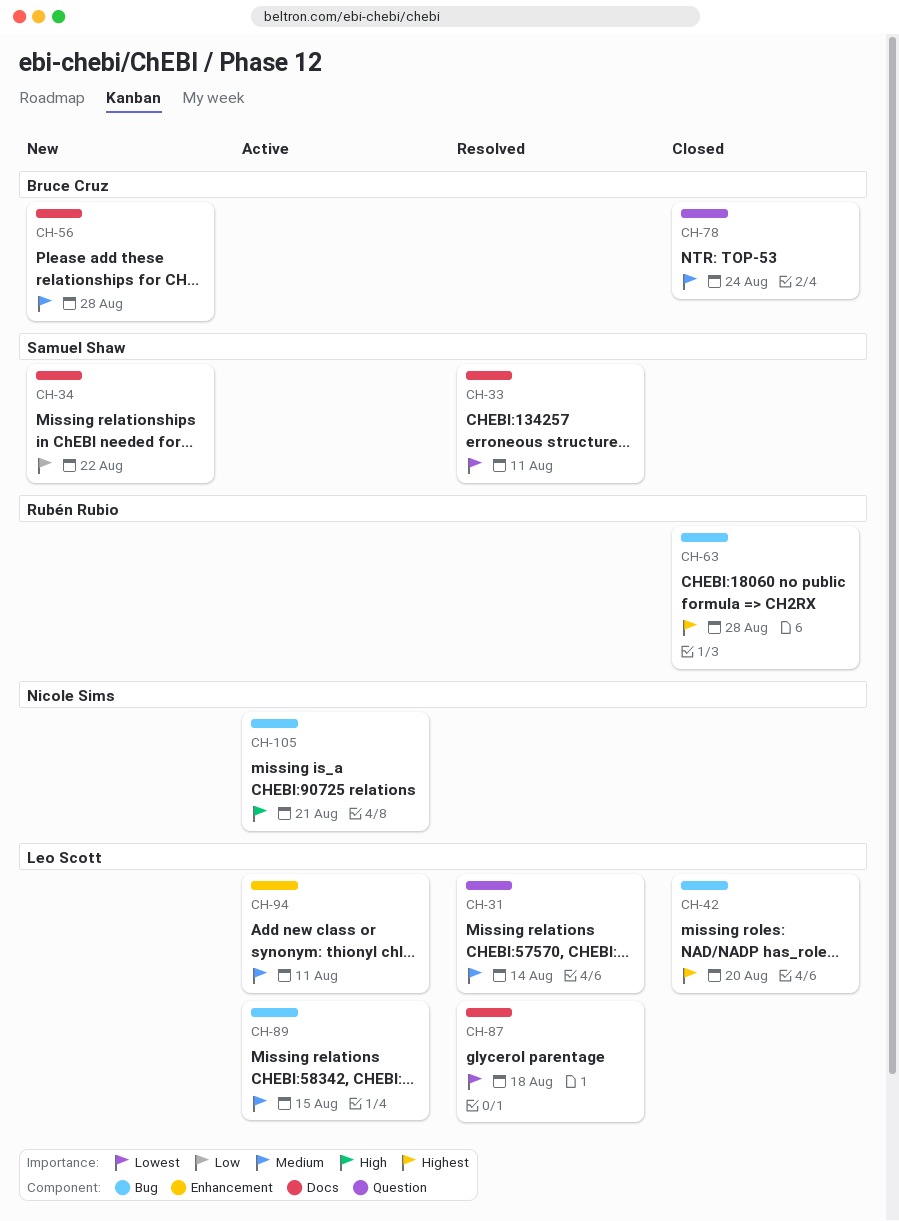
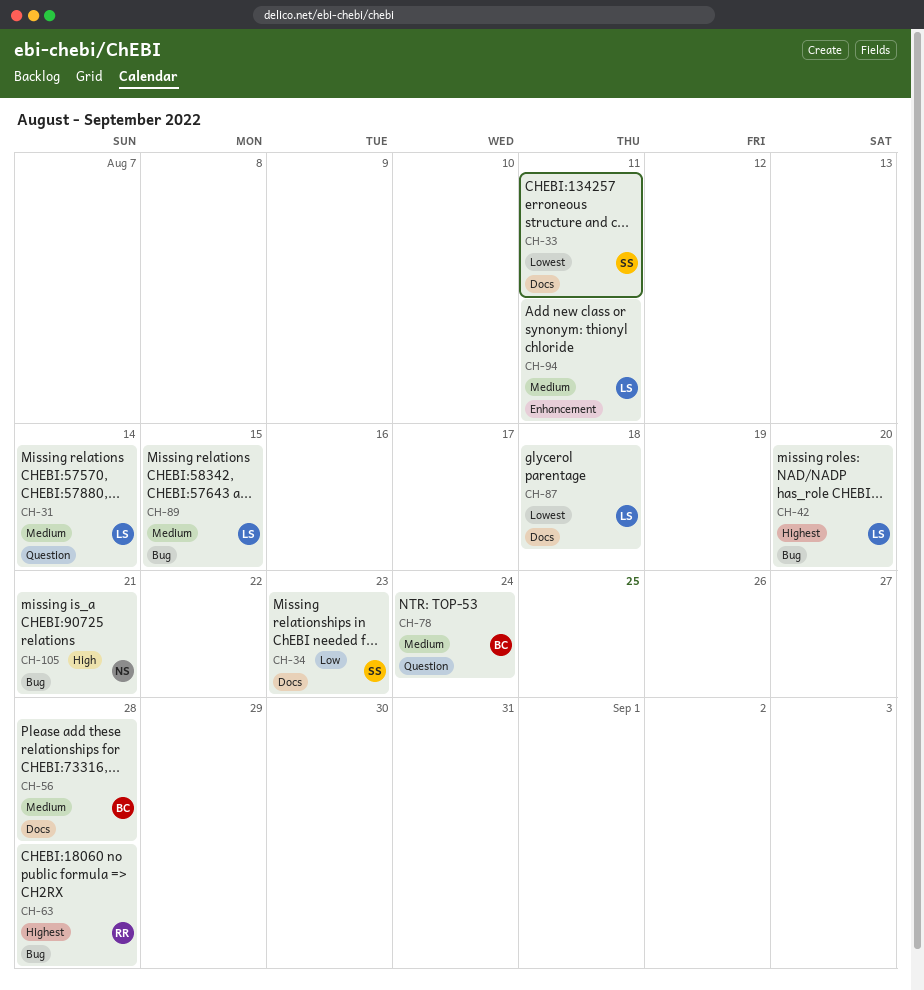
CH-34, due: Aug 22 -> Aug 23

